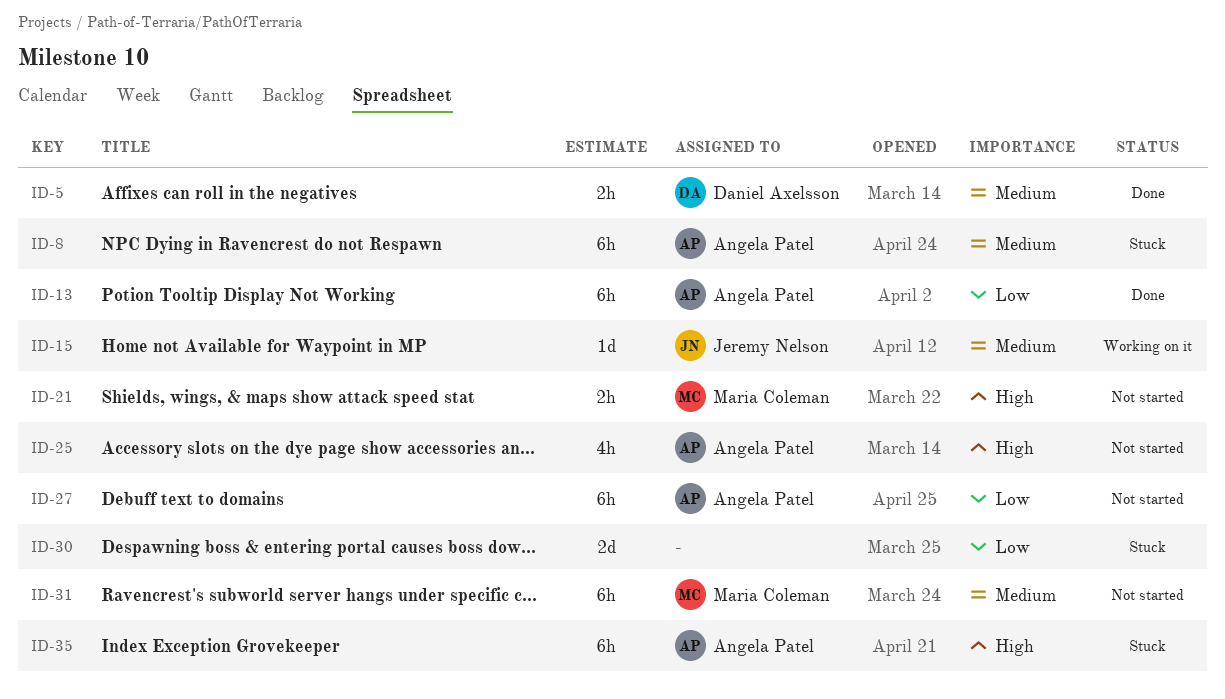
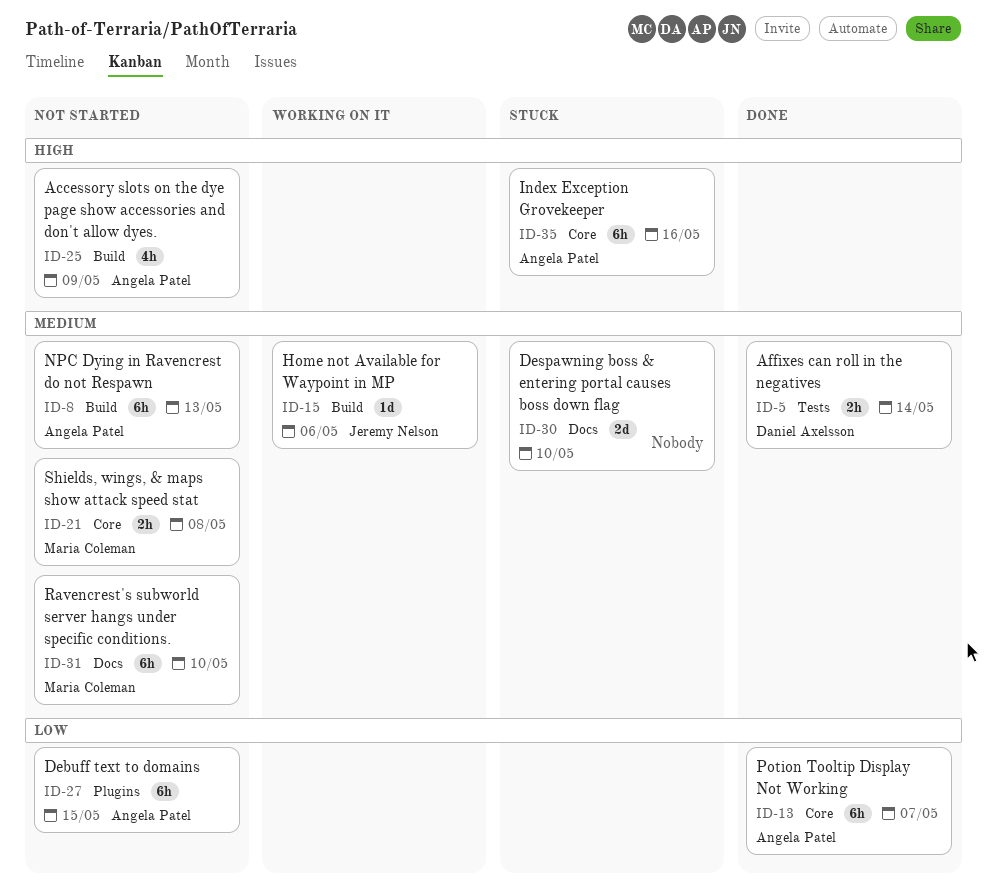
ID-8, status: Stuck -> Not started
ID-21, priority: High -> Medium
ID-30, priority: Low -> Medium

